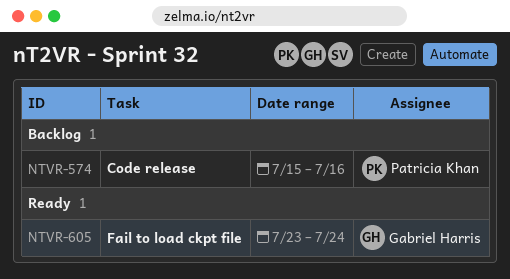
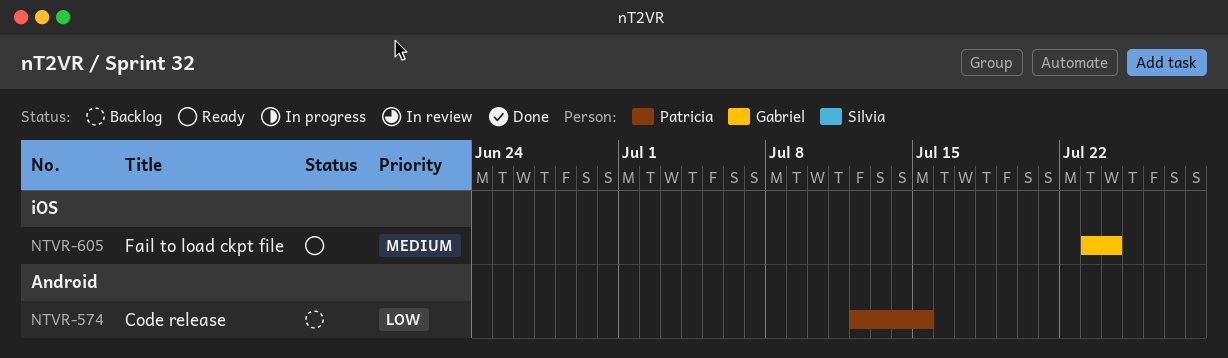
NTVR-574, start: Jul 15 -> Jul 12
NTVR-574, due: Jul 16 -> Jul 15

